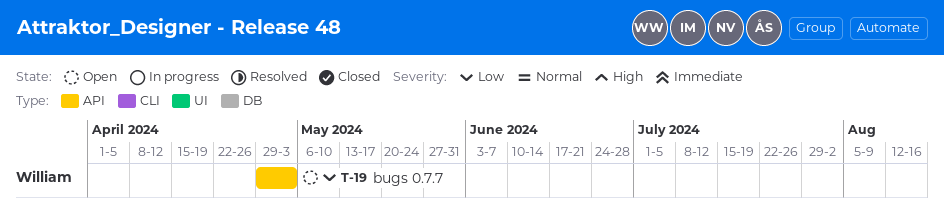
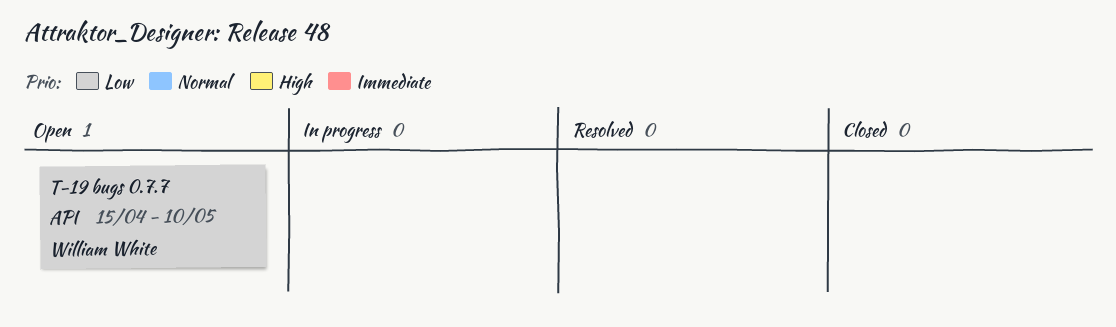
T-19, start: Apr 29 -> Apr 15
T-19, due: May 3 -> May 10

